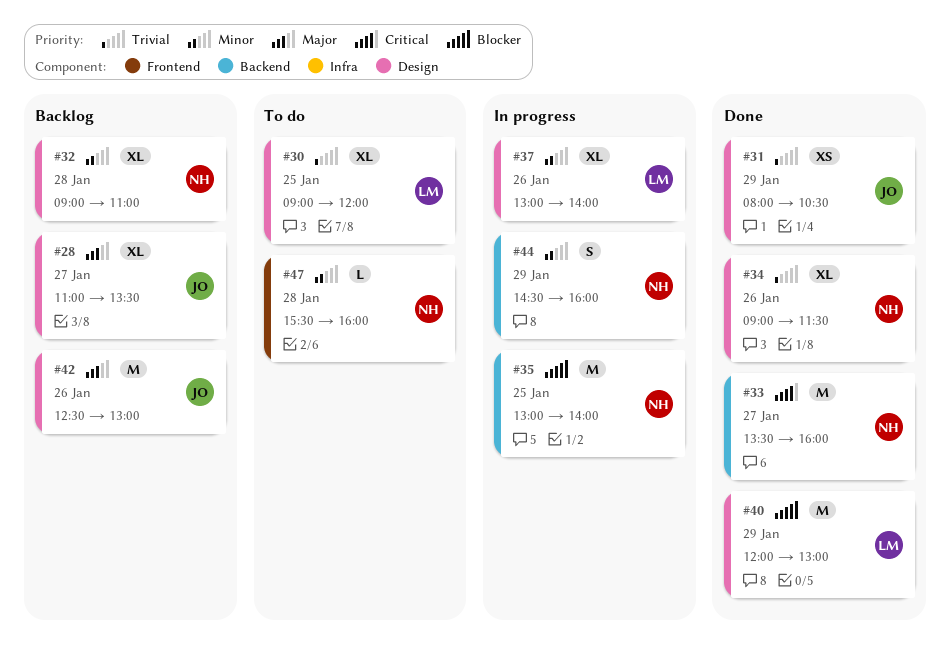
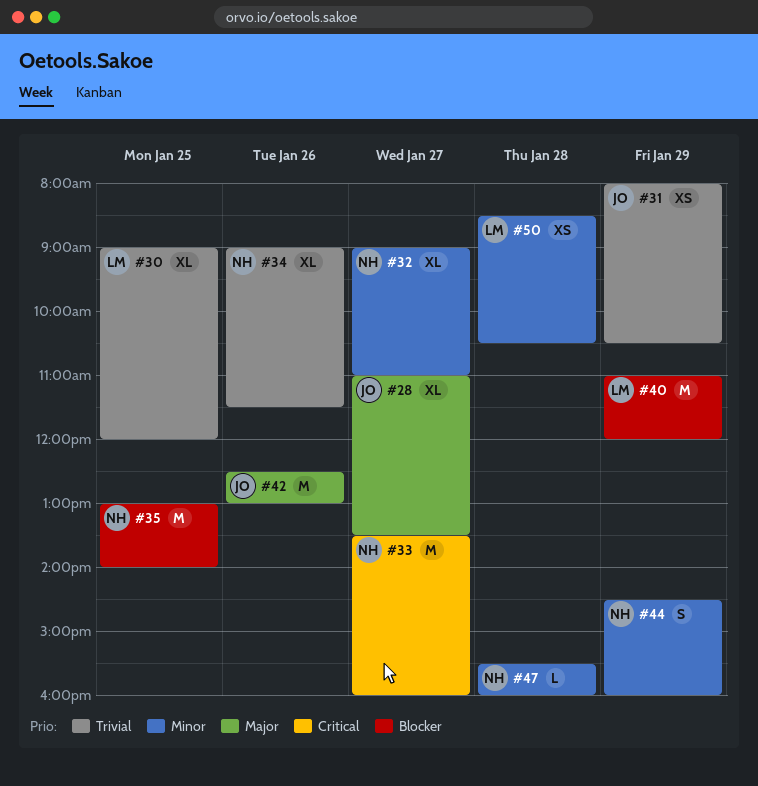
#32, day: Jan 28 -> Jan 27
#37: present -> none
#40, begins: 12:00 -> 11:00
#40, ends: 13:00 -> 12:00
#50: none -> present

